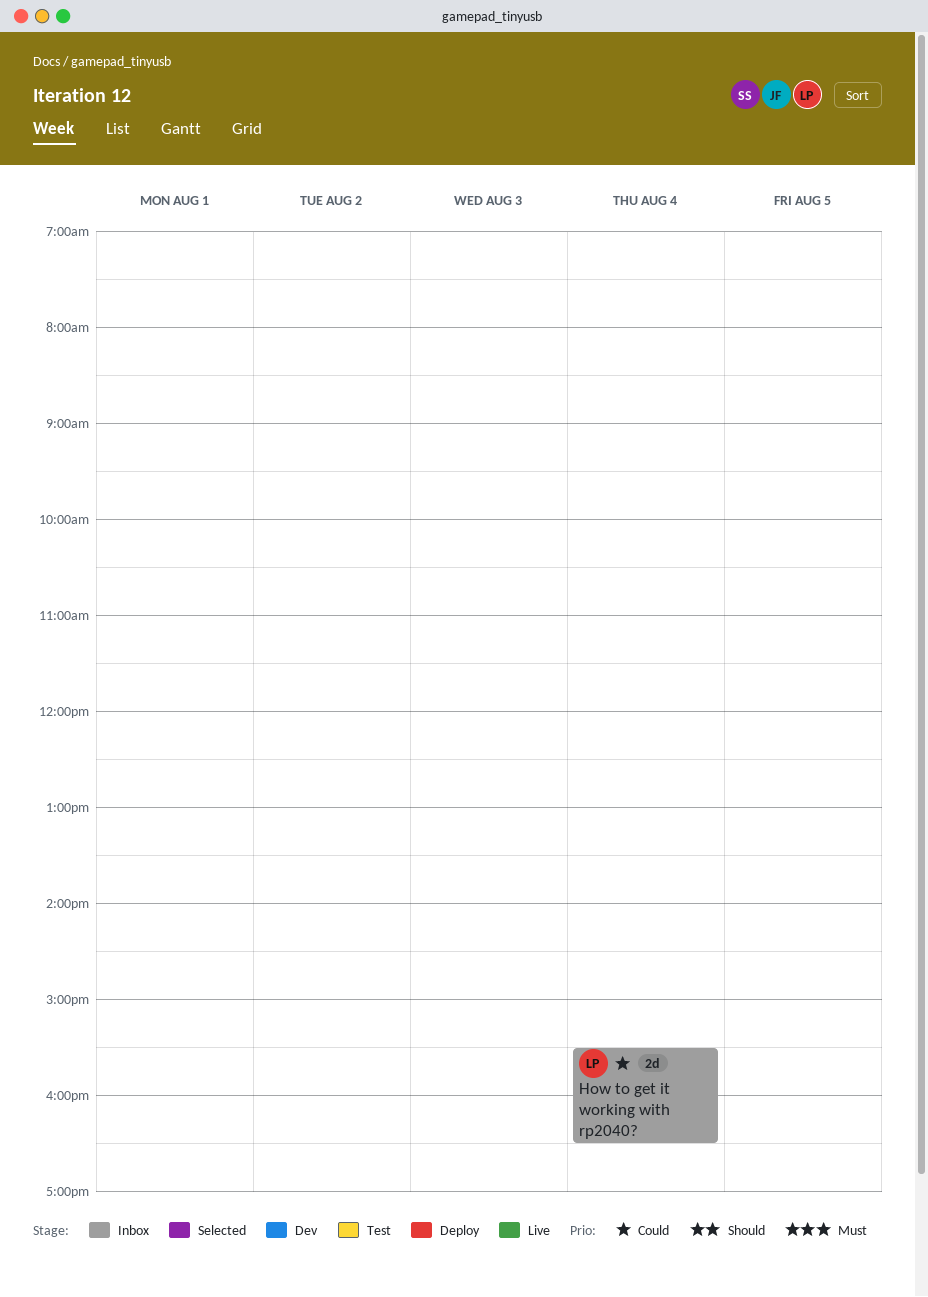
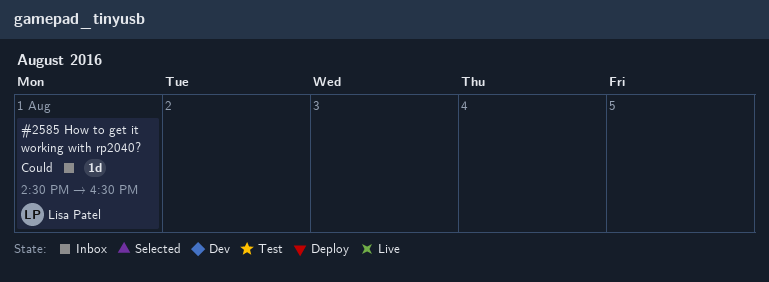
How to get it working with rp2040?, estimate: 2d -> 1d
How to get it working with rp2040?, day: Aug 4 -> Aug 1
How to get it working with rp2040?, begins: 15:30 -> 14:30

